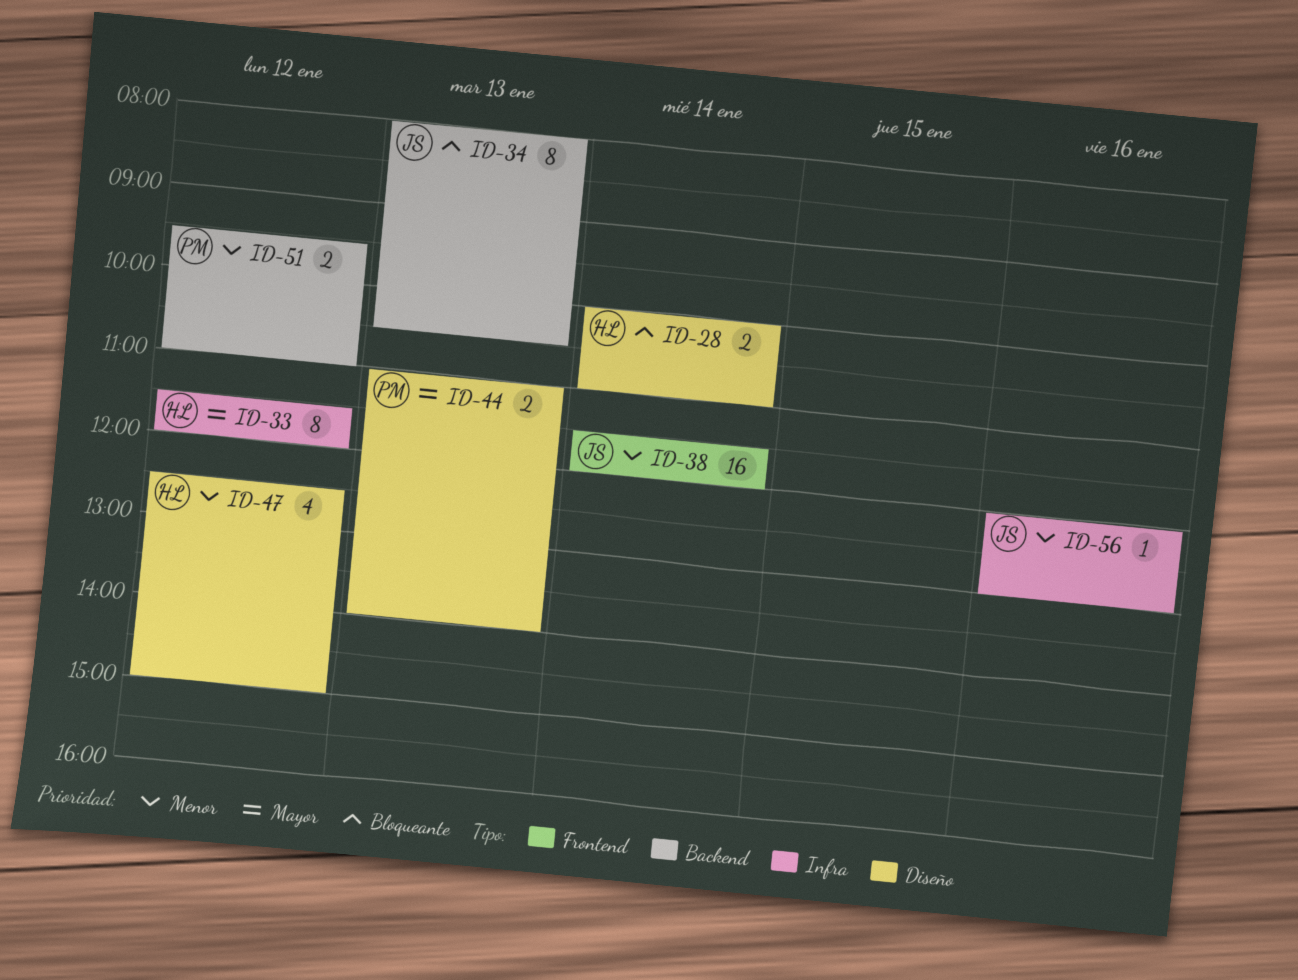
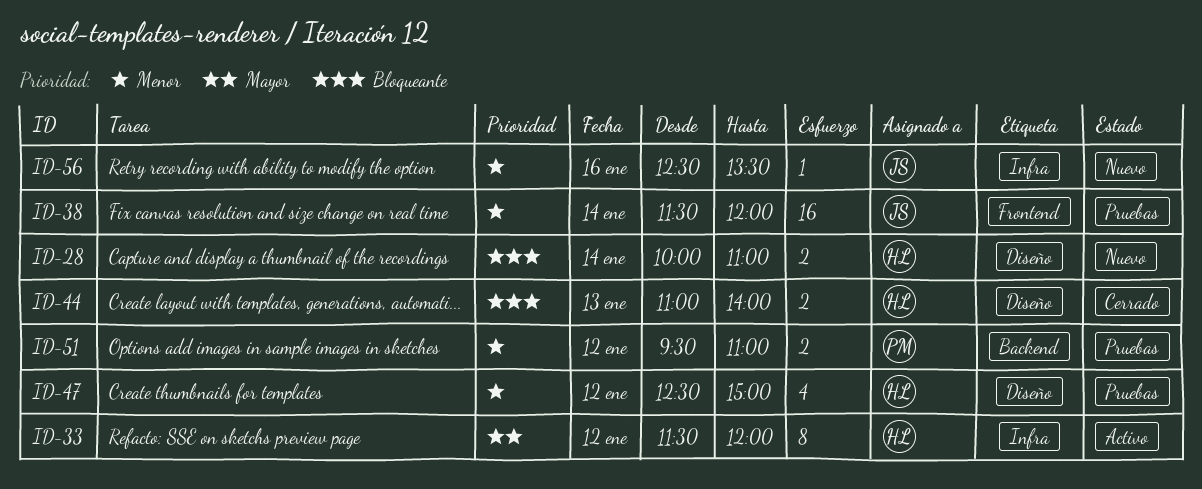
ID-34: present -> none
ID-44, owner: PM -> HL
ID-44, priority: Mayor -> Bloqueante
ID-56, begins: 12:00 -> 12:30
ID-56, ends: 13:00 -> 13:30

